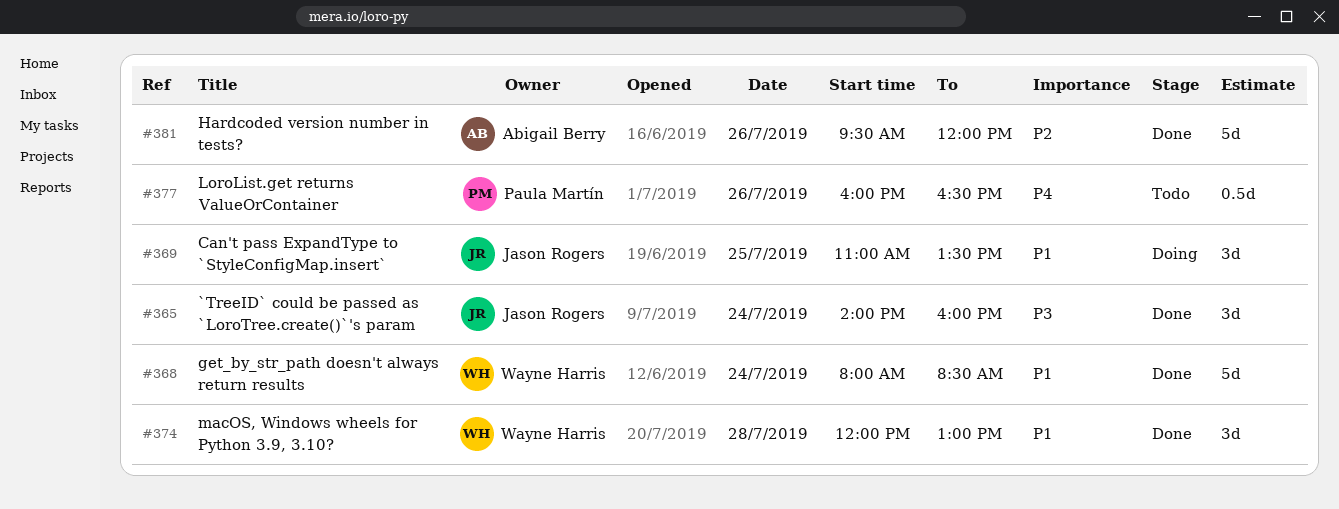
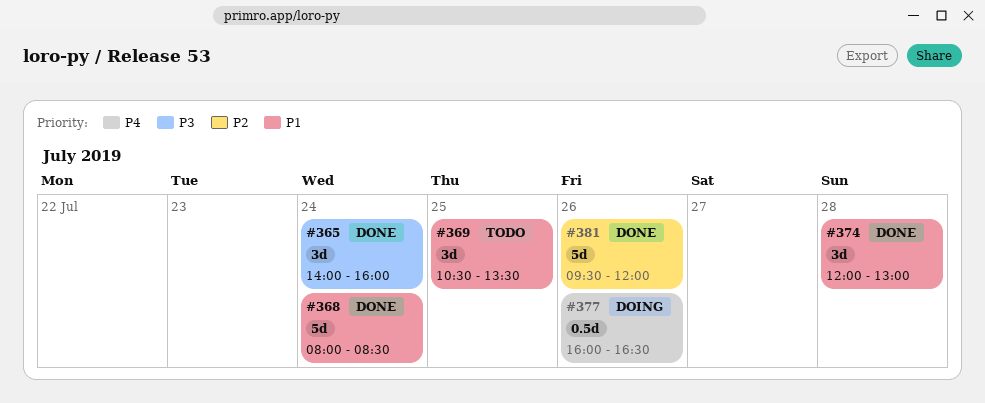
#369, status: Doing -> Todo
#369, begins: 11:00 -> 10:30
#377, status: Todo -> Doing

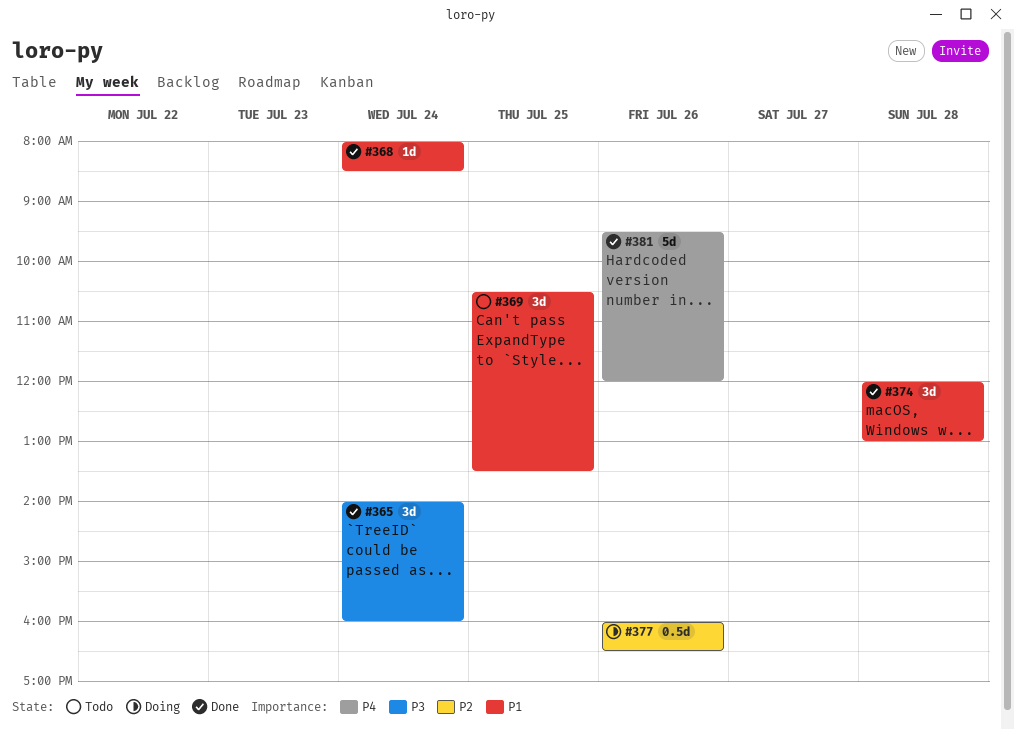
#368, estimate: 5d -> 1d
#377, priority: P4 -> P2
#381, priority: P2 -> P4

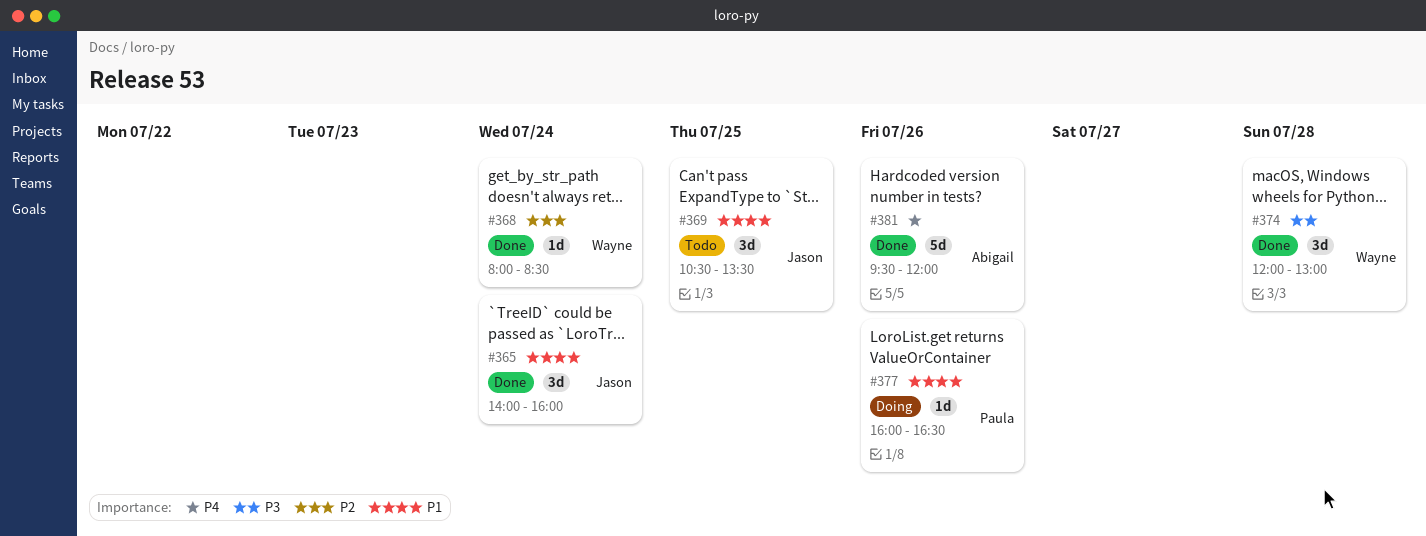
#365, priority: P3 -> P1
#368, priority: P1 -> P2
#374, priority: P1 -> P3
#377, priority: P2 -> P1
#377, estimate: 0.5d -> 1d

